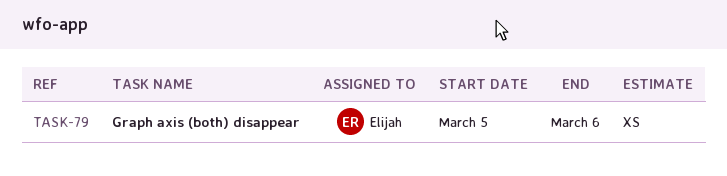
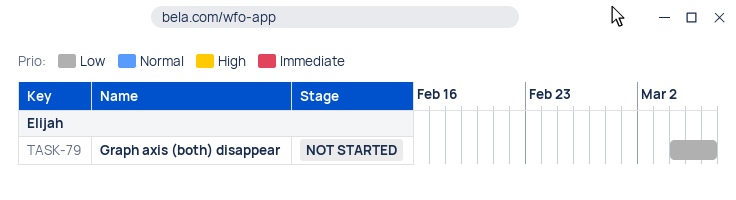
TASK-79, start: Mar 5 -> Mar 4

